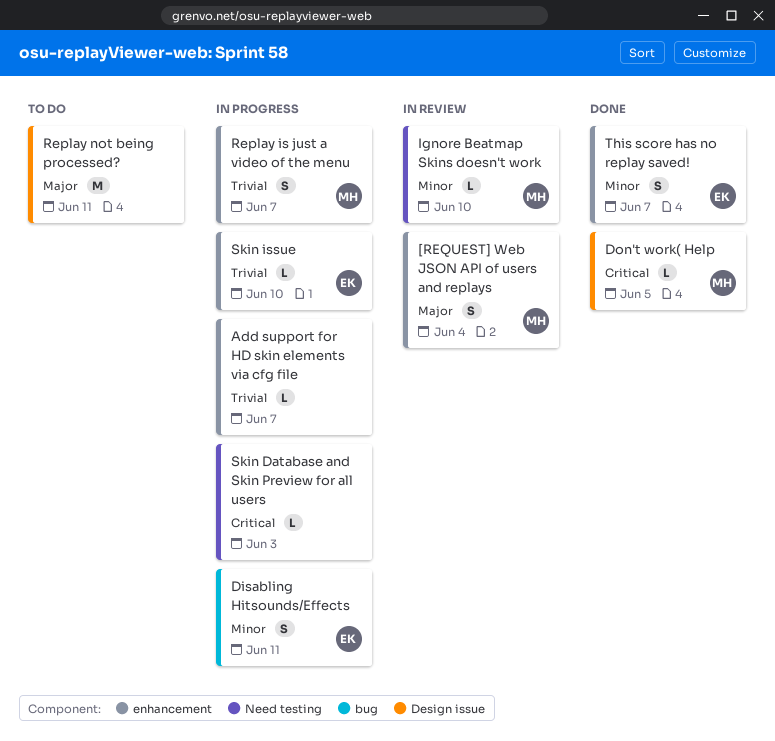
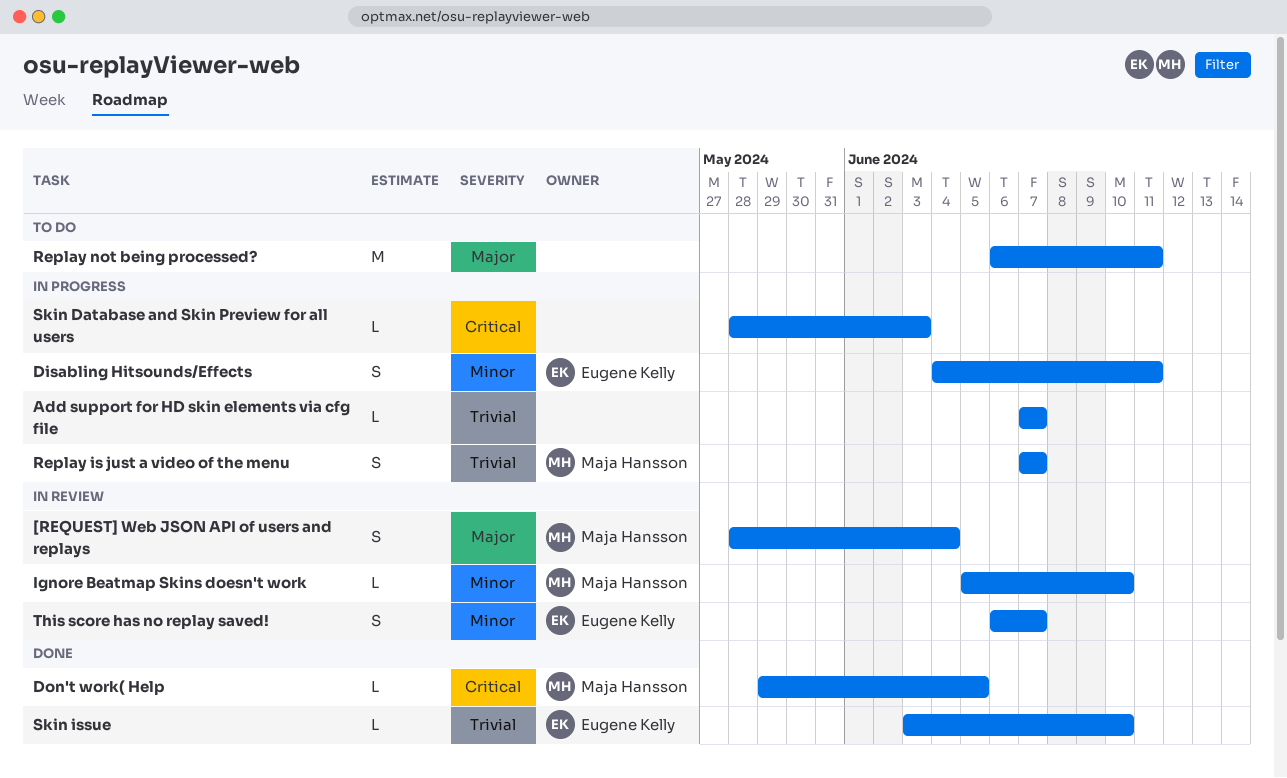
Skin issue, status: In progress -> Done
This score has no replay saved!, status: Done -> In review

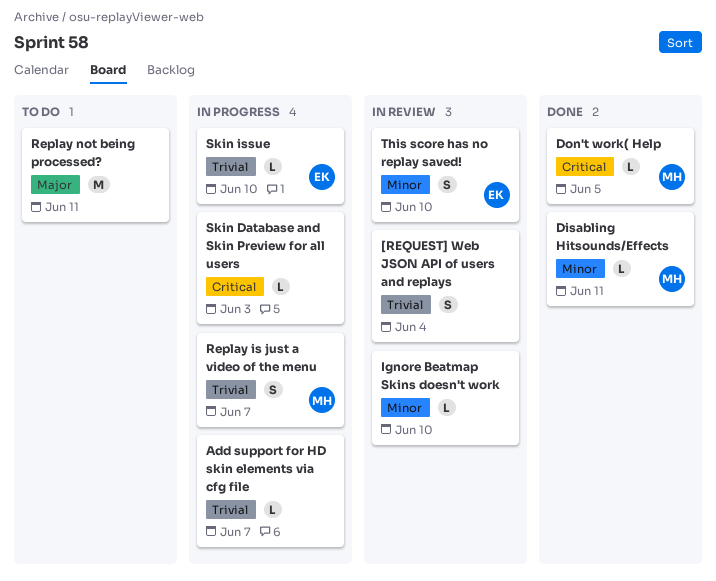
[REQUEST] Web JSON API of users and replays, owner: Maja Hansson -> none
[REQUEST] Web JSON API of users and replays, priority: Major -> Trivial
Disabling Hitsounds/Effects, status: In progress -> Done
Disabling Hitsounds/Effects, owner: Eugene Kelly -> Maja Hansson
Disabling Hitsounds/Effects, estimate: S -> L
Ignore Beatmap Skins doesn't work, owner: Maja Hansson -> none
Skin issue, status: Done -> In progress
This score has no replay saved!, due: Jun 7 -> Jun 10

